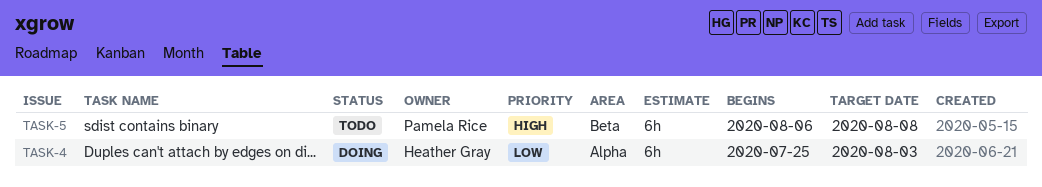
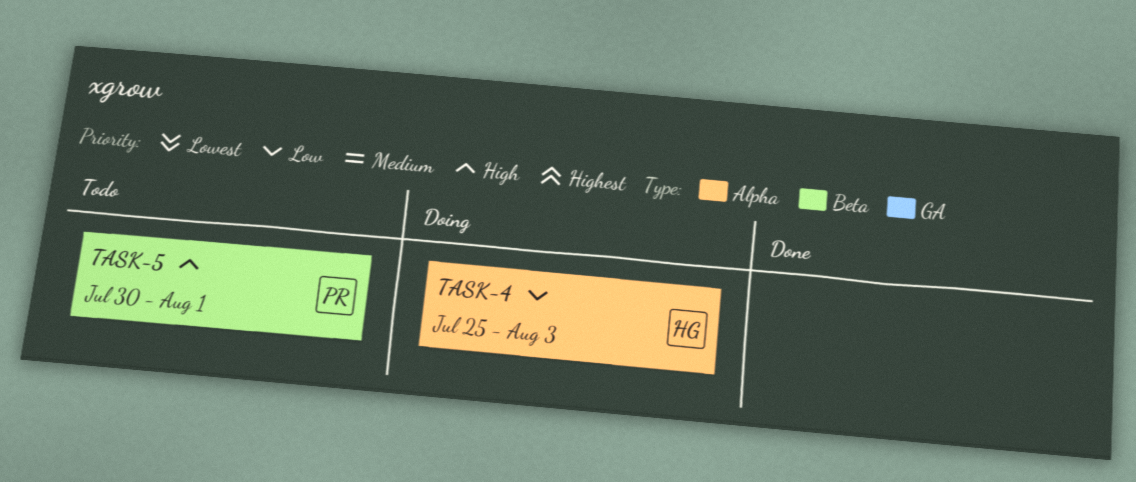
TASK-5, start: Aug 6 -> Jul 30
TASK-5, due: Aug 8 -> Aug 1

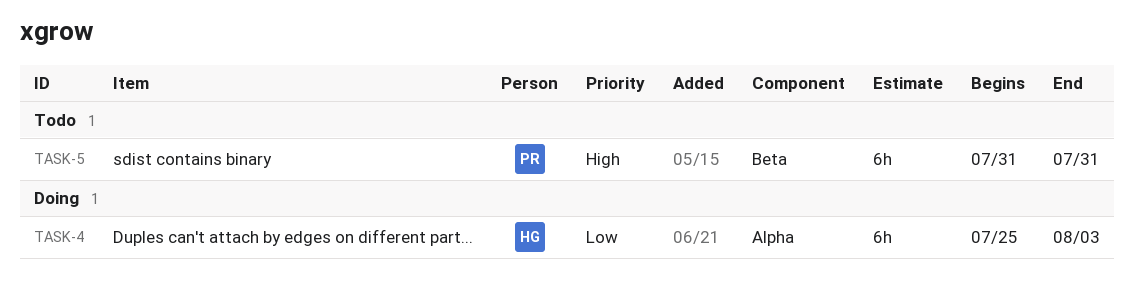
TASK-5, start: Jul 30 -> Jul 31
TASK-5, due: Aug 1 -> Jul 31

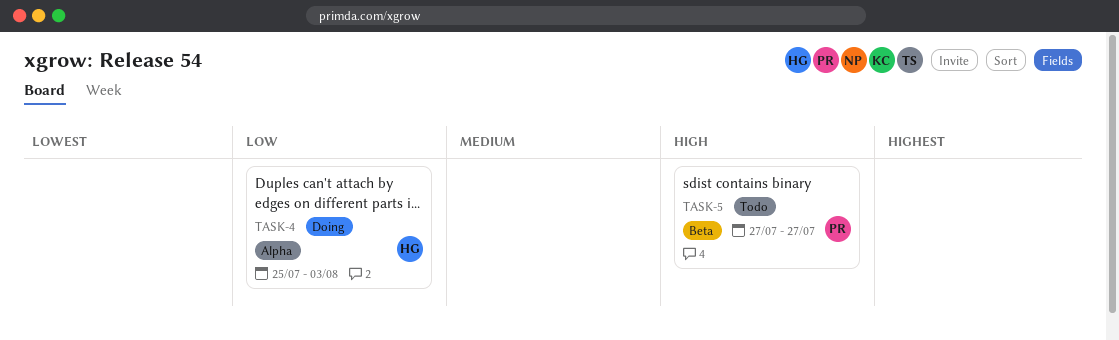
TASK-5, start: Jul 31 -> Jul 27
TASK-5, due: Jul 31 -> Jul 27

